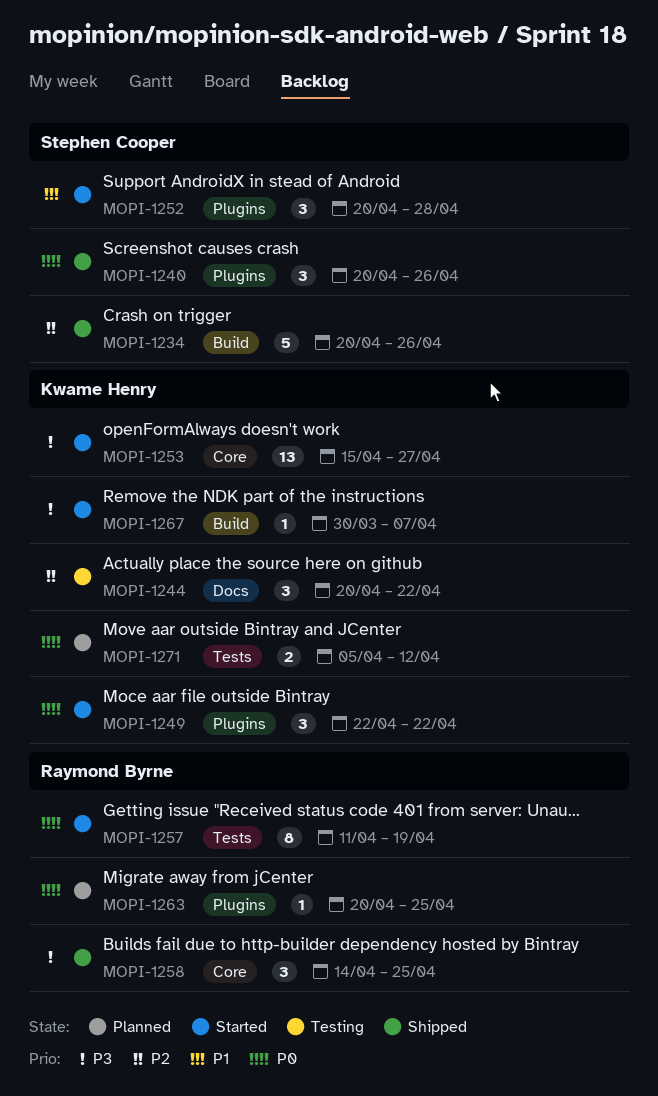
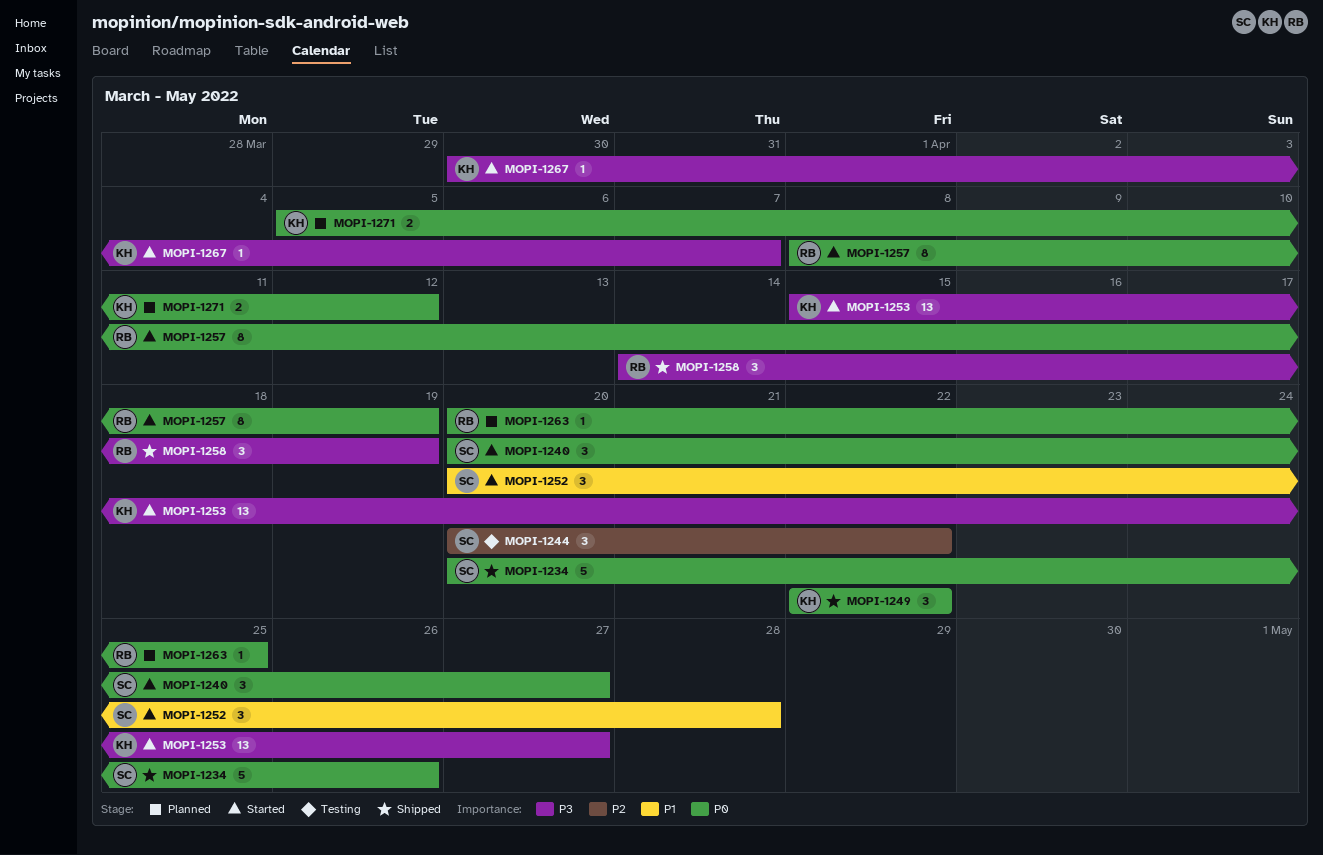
MOPI-1234, priority: P2 -> P0
MOPI-1240, status: Shipped -> Started
MOPI-1240, due: Apr 26 -> Apr 27
MOPI-1244, owner: Kwame Henry -> Stephen Cooper
MOPI-1249, status: Started -> Shipped
MOPI-1257, start: Apr 11 -> Apr 8
MOPI-1258, due: Apr 25 -> Apr 19

